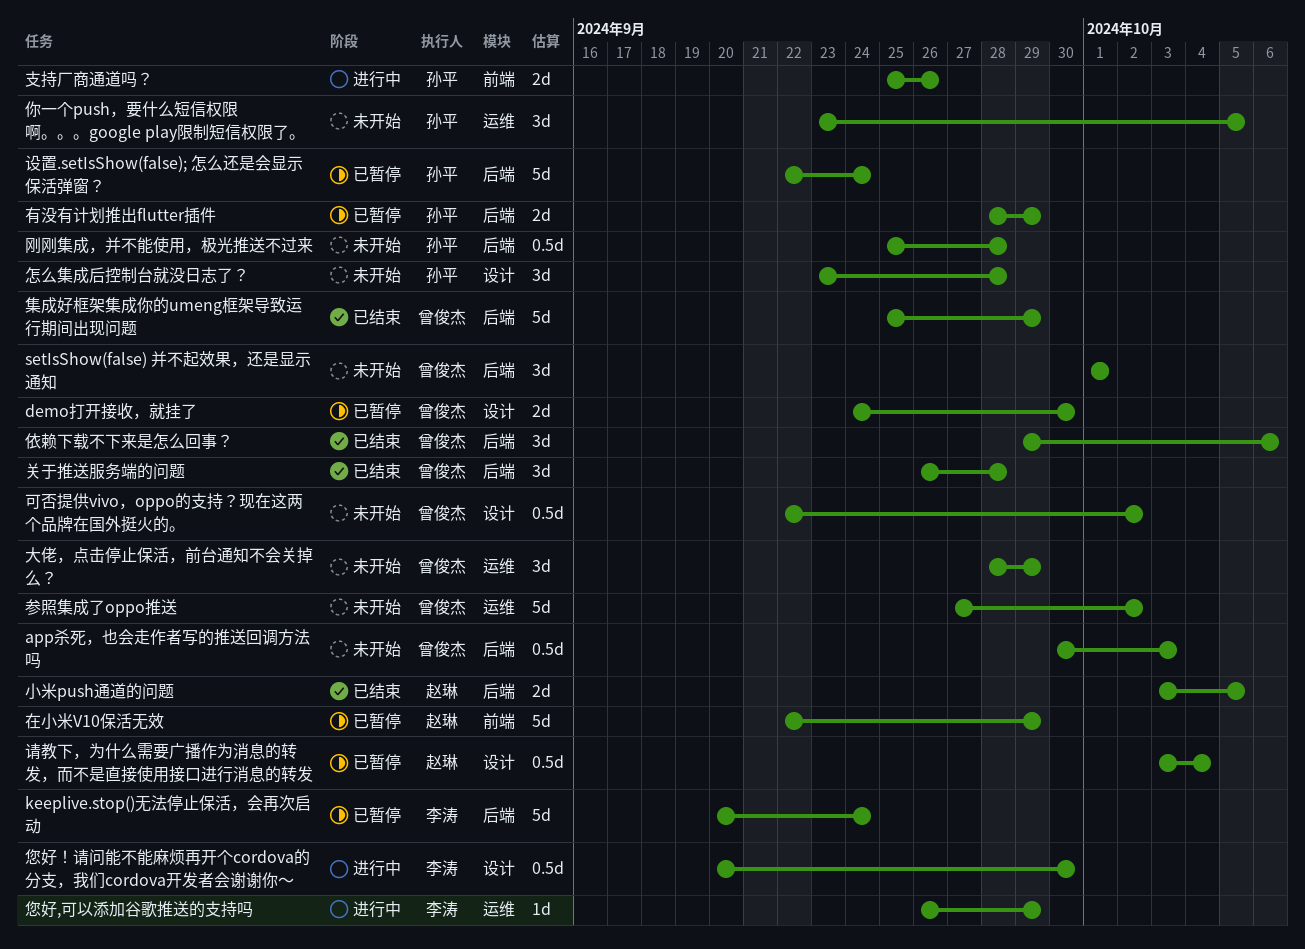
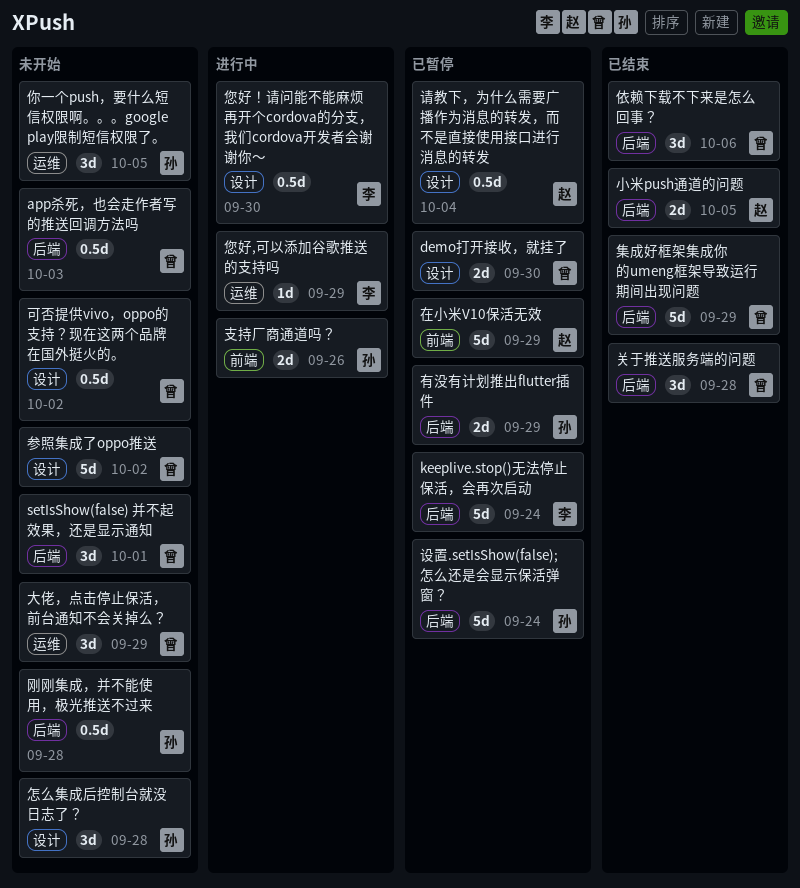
参照集成了oppo推送, label: 运维 -> 设计

